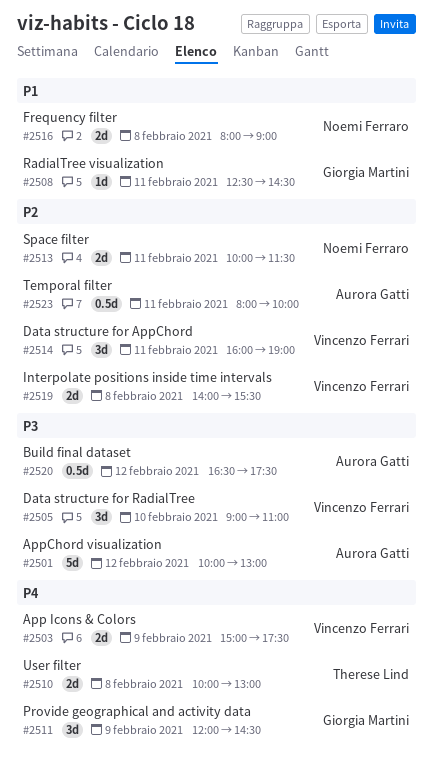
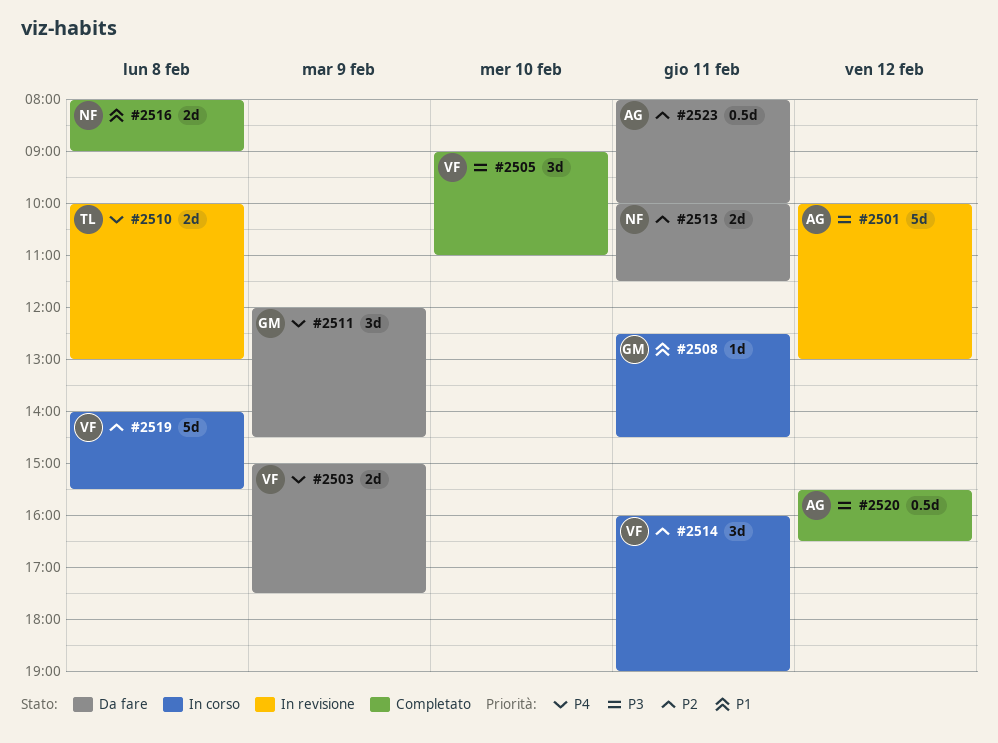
#2519, estimate: 2d -> 5d
#2520, begins: 16:30 -> 15:30
#2520, ends: 17:30 -> 16:30

